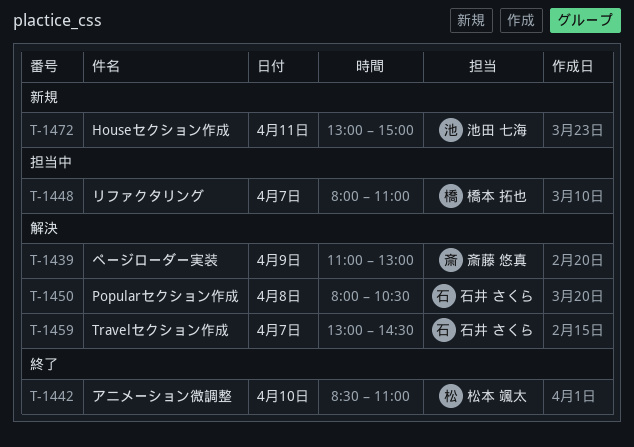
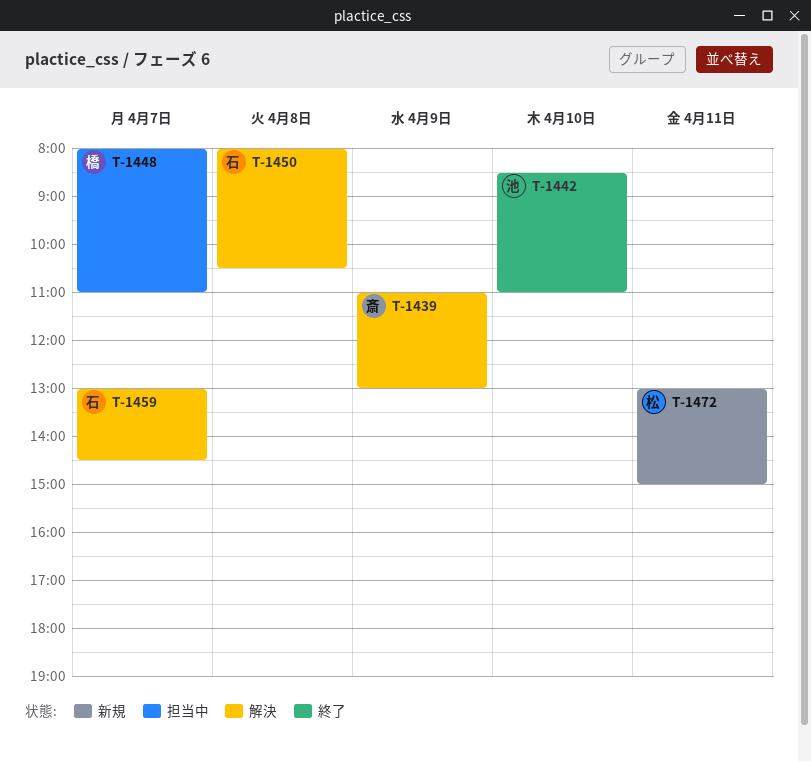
T-1442, owner: 松本 颯太 -> 池田 七海
T-1472, owner: 池田 七海 -> 松本 颯太

